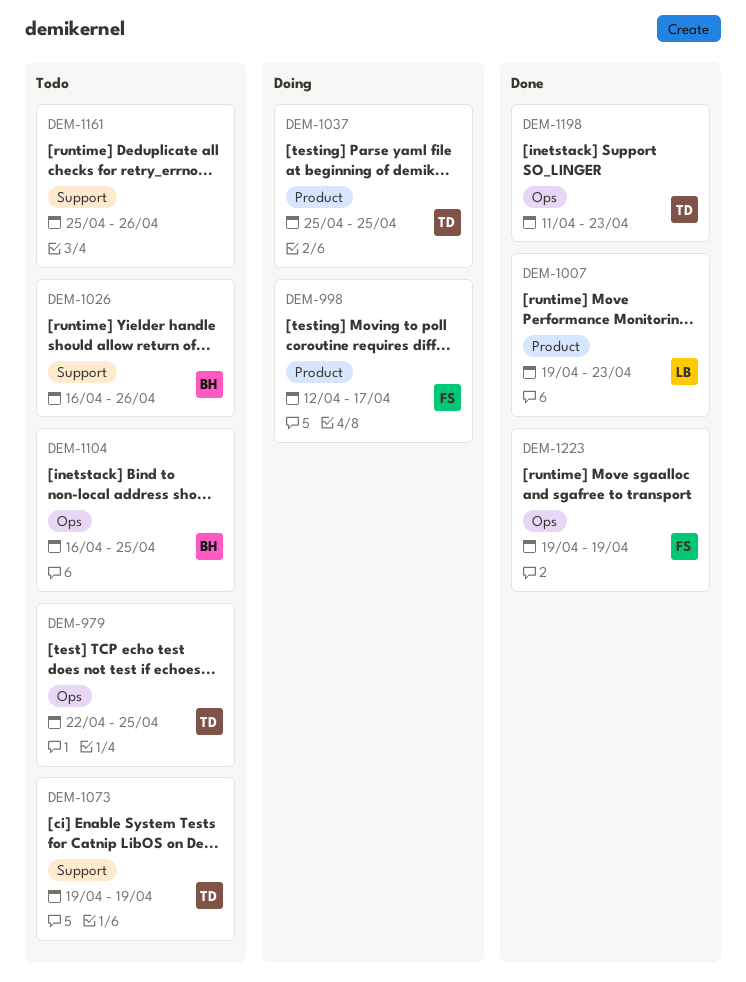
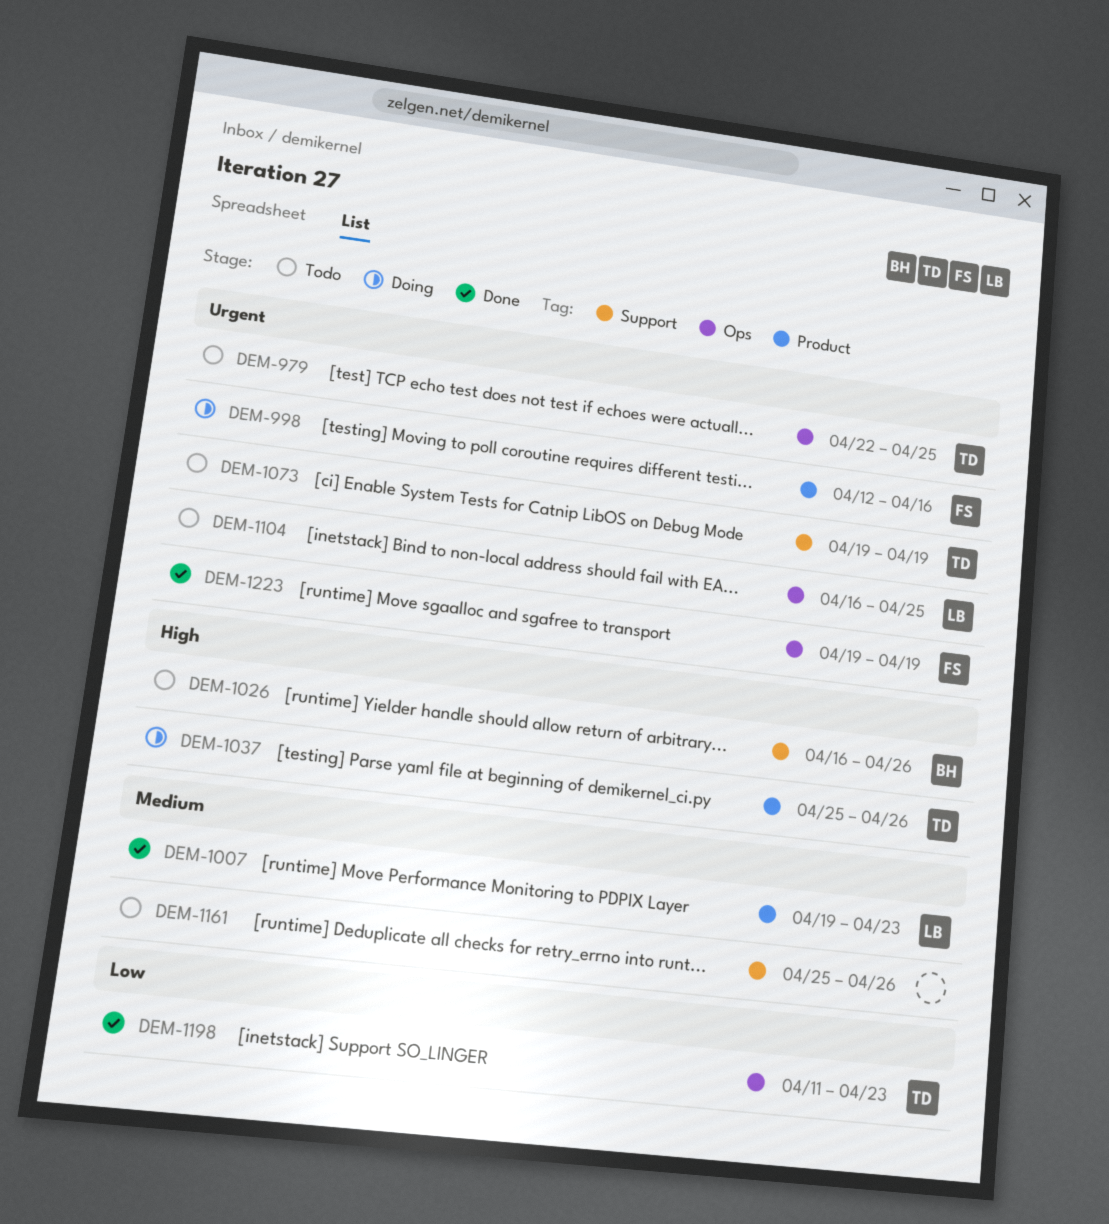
DEM-998, due: Apr 17 -> Apr 16
DEM-1037, due: Apr 25 -> Apr 26
DEM-1104, owner: BH -> LB

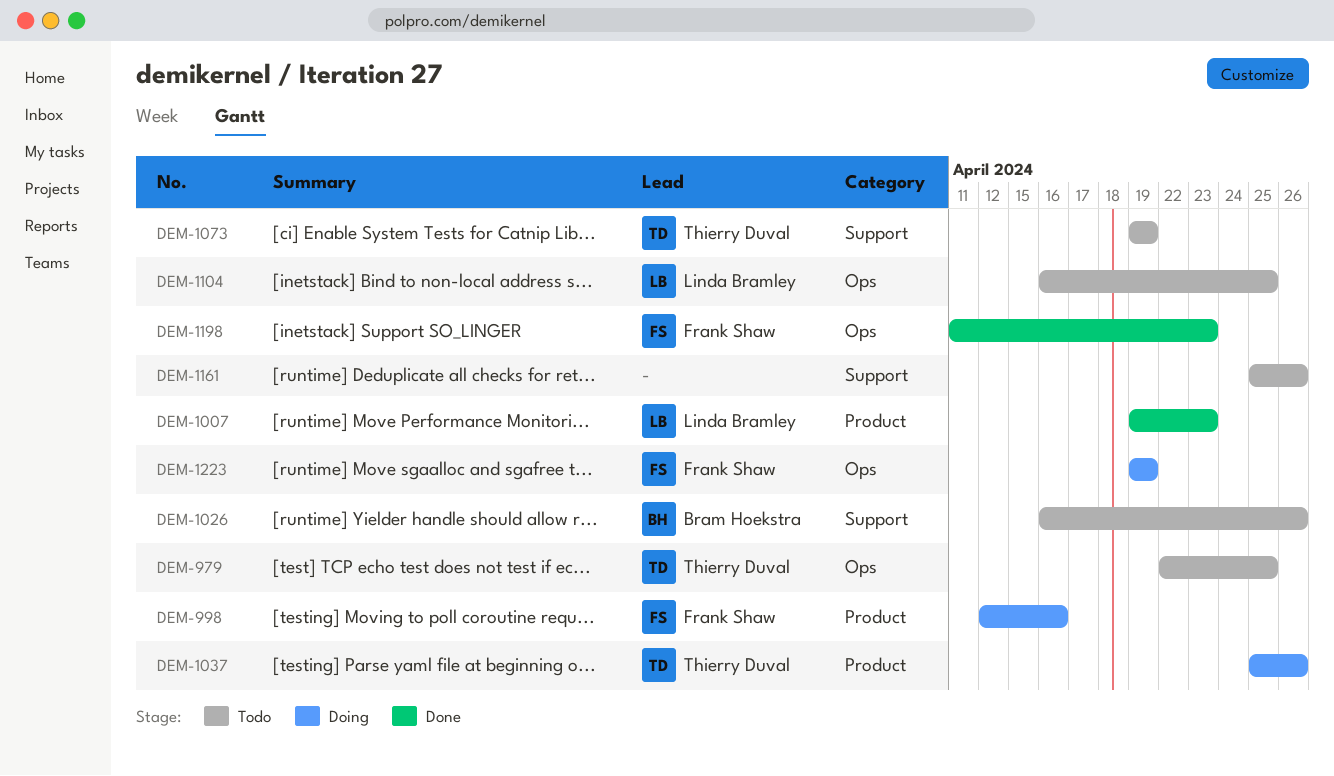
DEM-1198, owner: Thierry Duval -> Frank Shaw
DEM-1223, status: Done -> Doing

